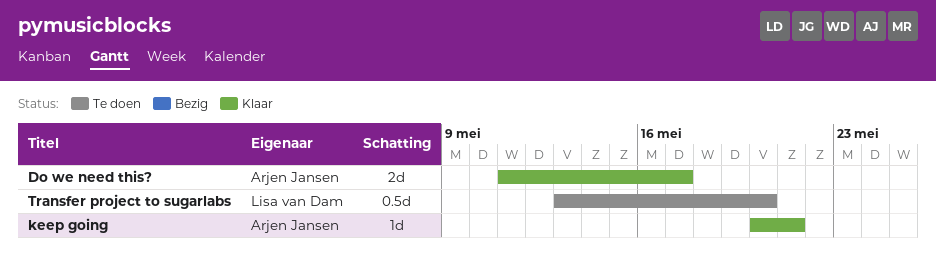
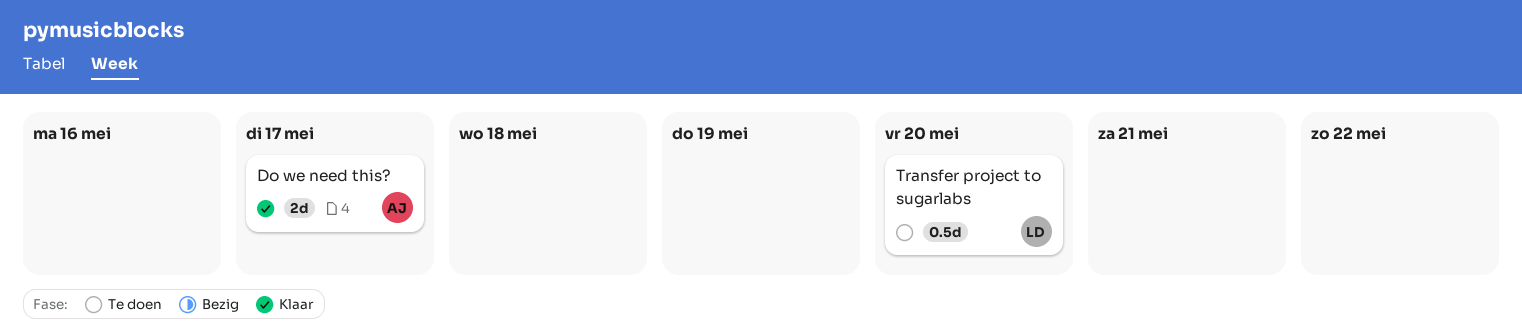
keep going: present -> none

